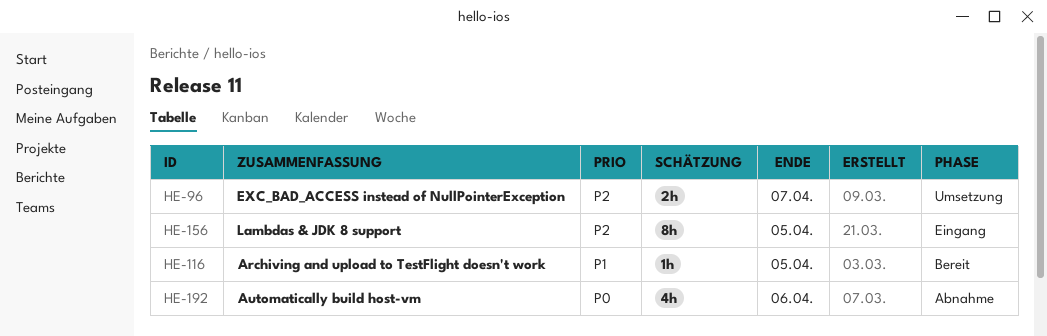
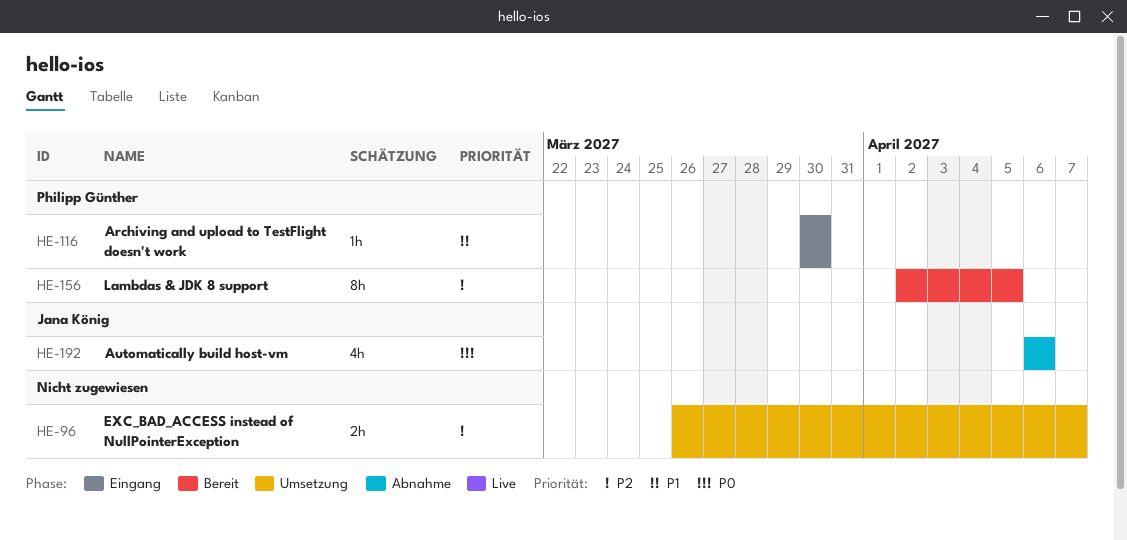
HE-116, status: Bereit -> Eingang
HE-116, due: Apr 5 -> Mar 30
HE-156, status: Eingang -> Bereit

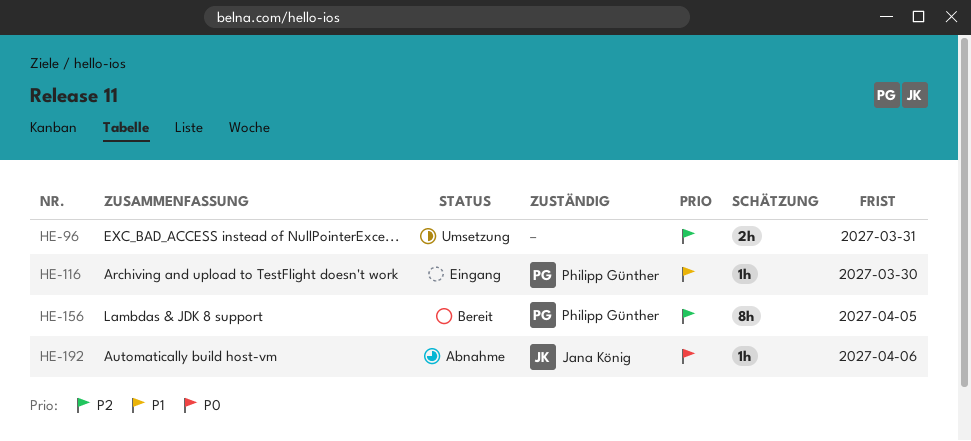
HE-96, due: Apr 7 -> Mar 31
HE-192, estimate: 4h -> 1h

